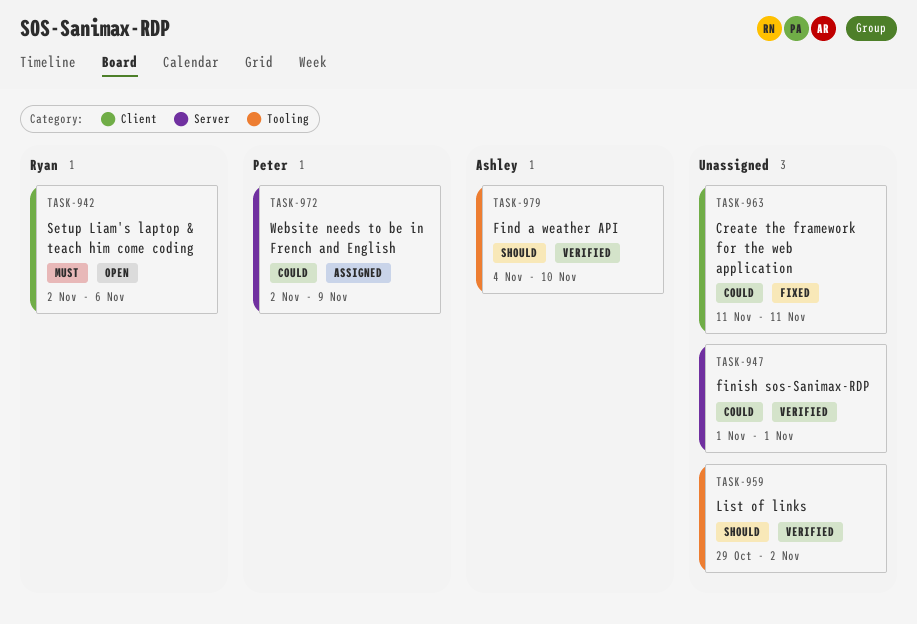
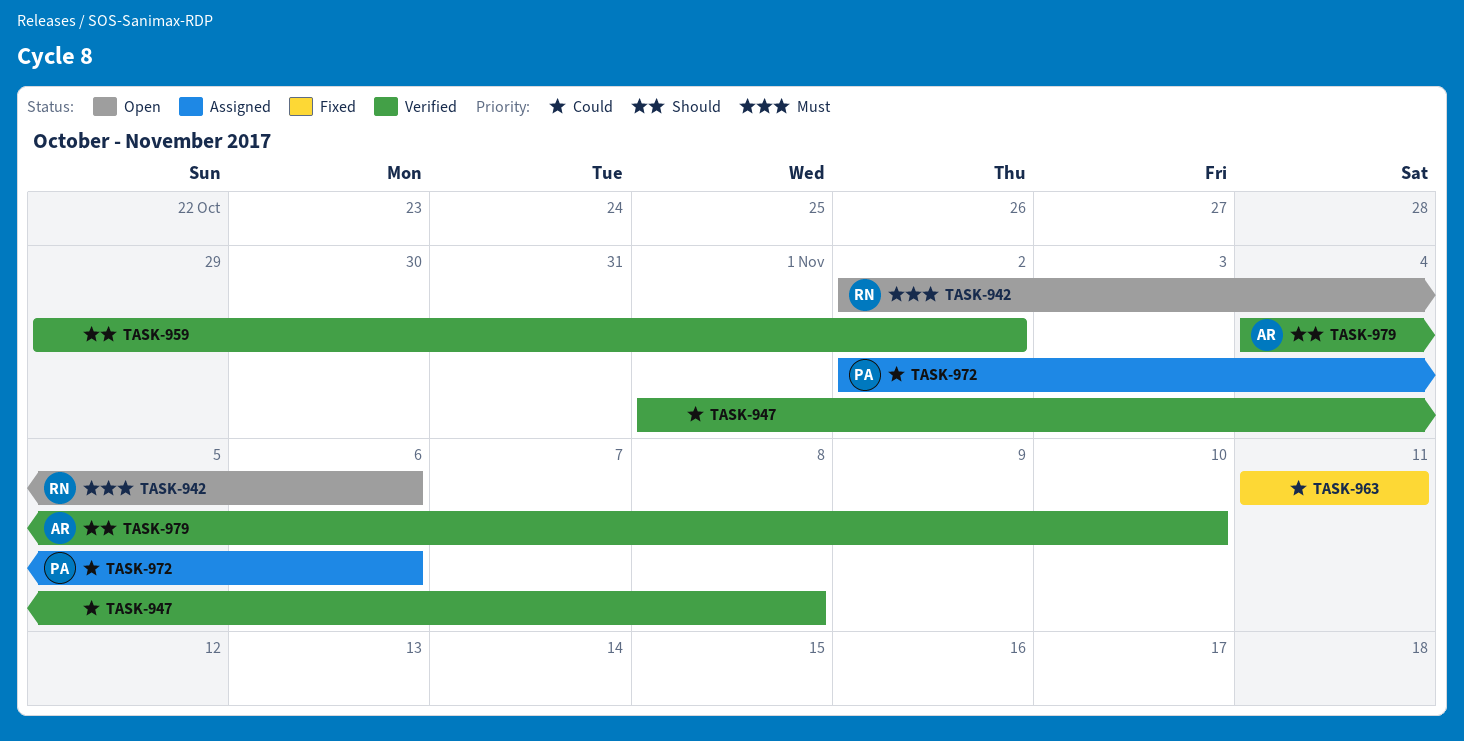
TASK-947, due: Nov 1 -> Nov 8
TASK-972, due: Nov 9 -> Nov 6

